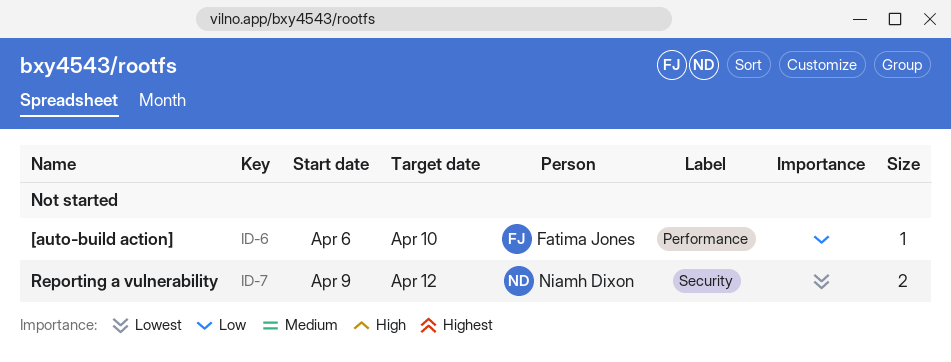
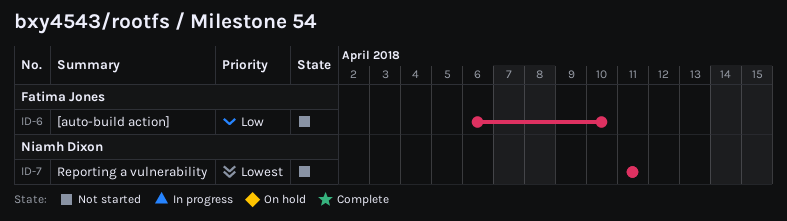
ID-7, start: Apr 9 -> Apr 11
ID-7, due: Apr 12 -> Apr 11

